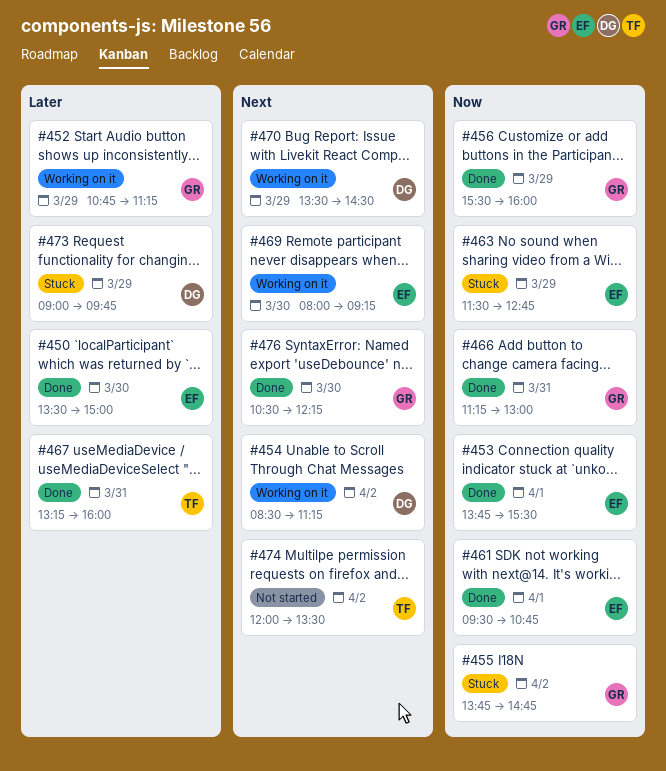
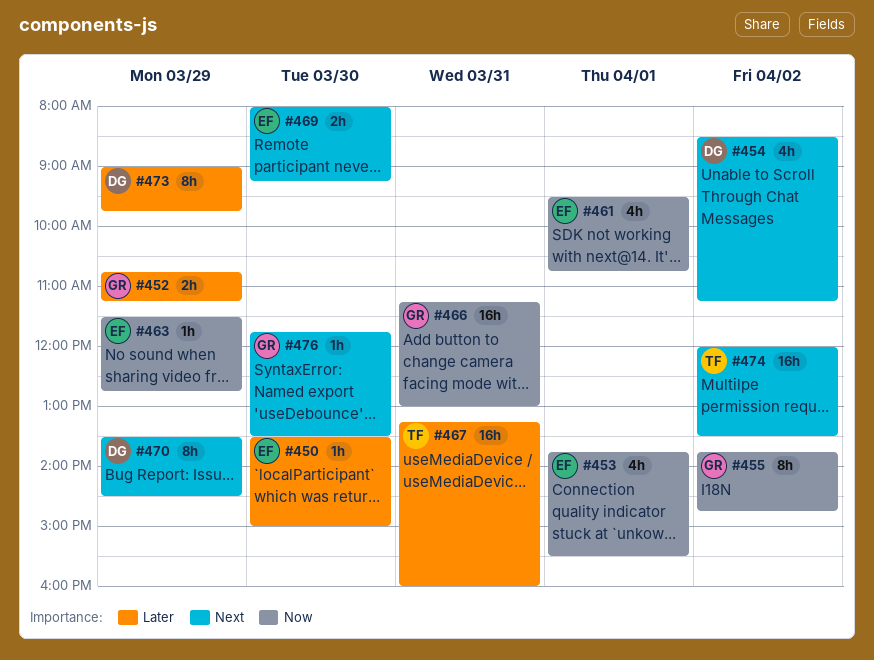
#456: present -> none
#476, begins: 10:30 -> 11:45
#476, ends: 12:15 -> 13:30

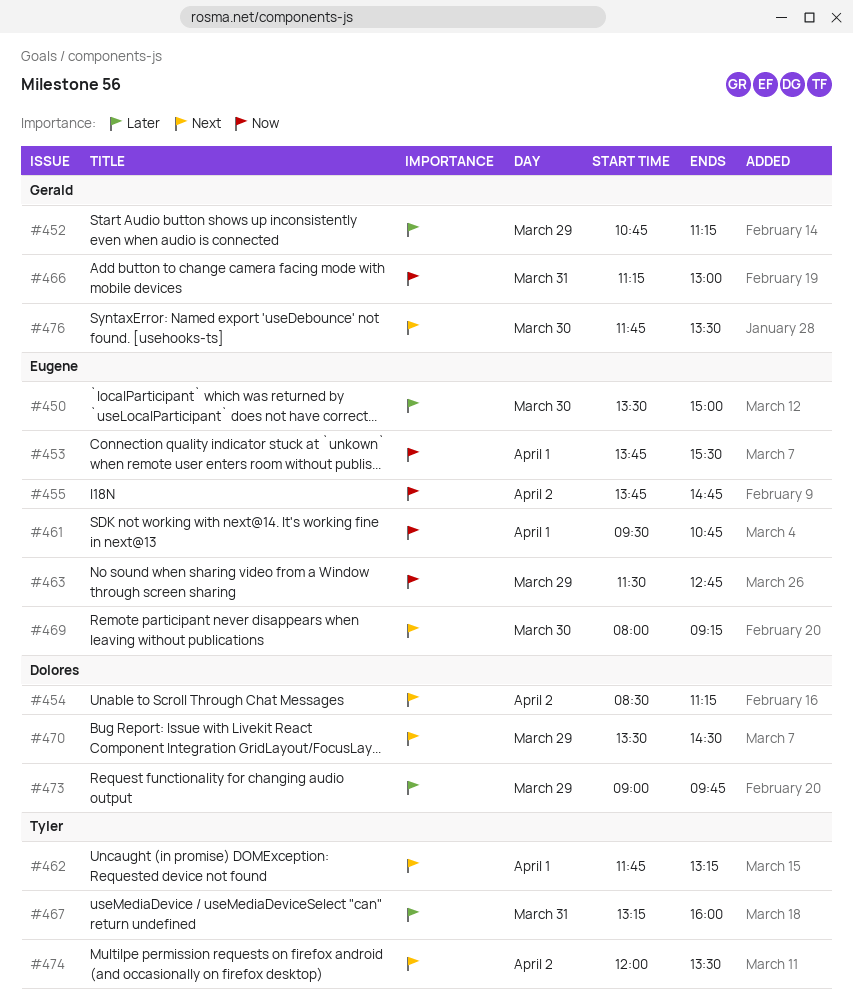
#455, owner: Gerald -> Eugene
#462: none -> present

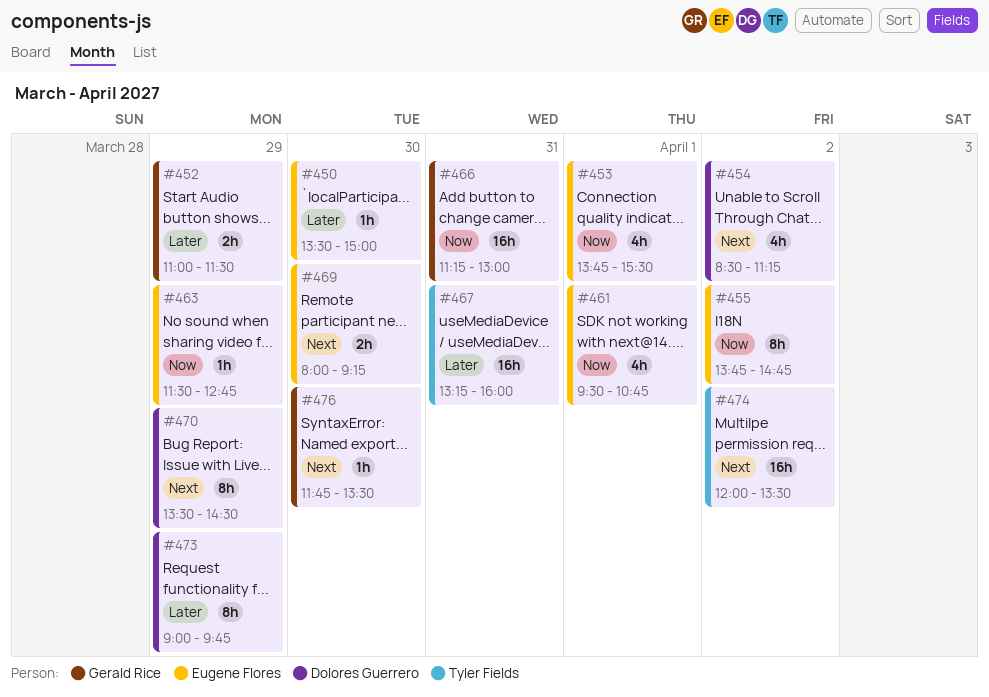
#452, begins: 10:45 -> 11:00
#452, ends: 11:15 -> 11:30
#462: present -> none

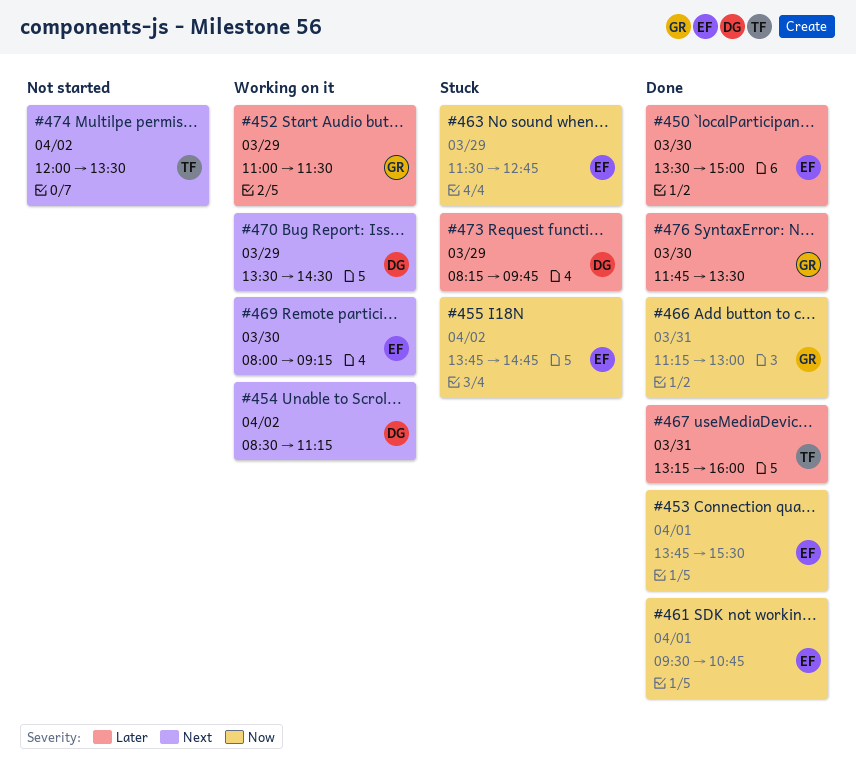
#473, begins: 09:00 -> 08:15
#476, priority: Next -> Later

